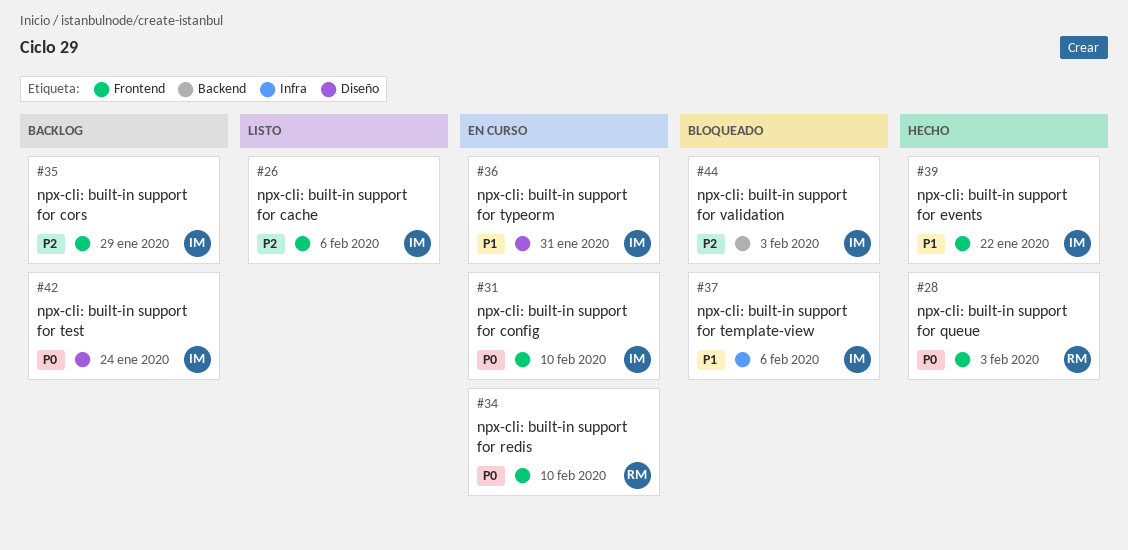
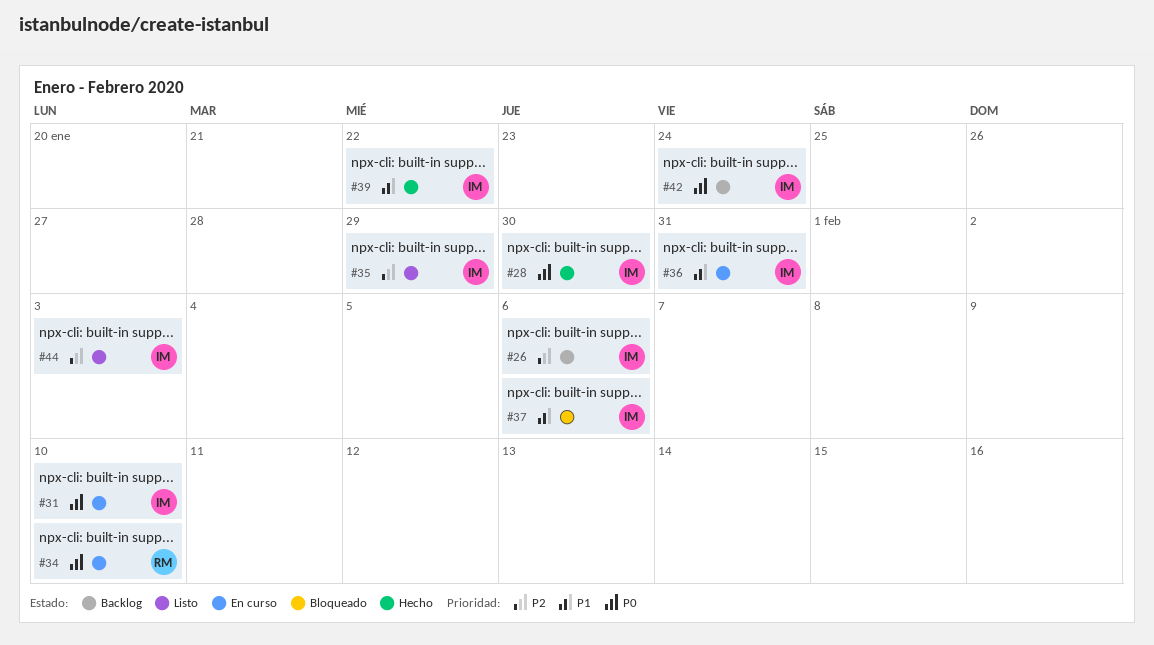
#26, status: Listo -> Backlog
#28, owner: RM -> IM
#28, due: Feb 3 -> Jan 30
#35, status: Backlog -> Listo
#44, status: Bloqueado -> Listo

